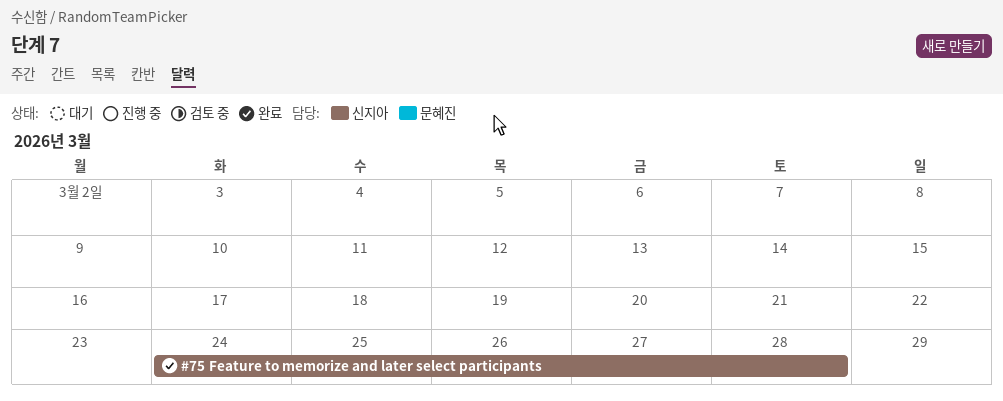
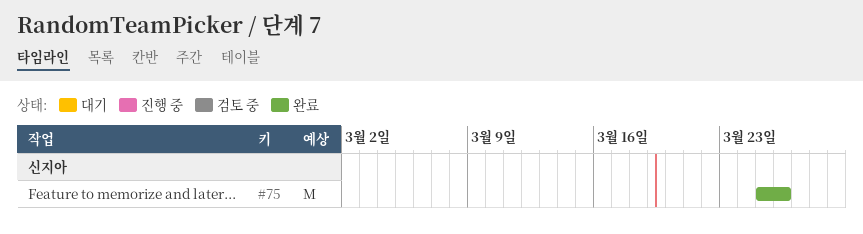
#75, start: Mar 24 -> Mar 25
#75, due: Mar 28 -> Mar 26

